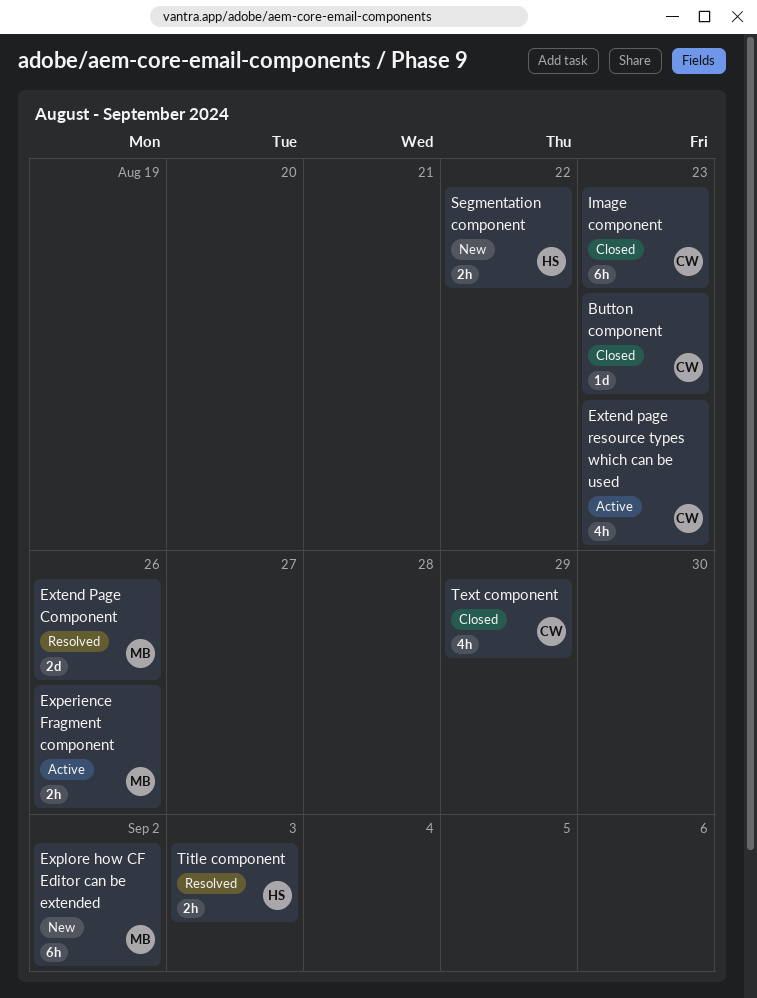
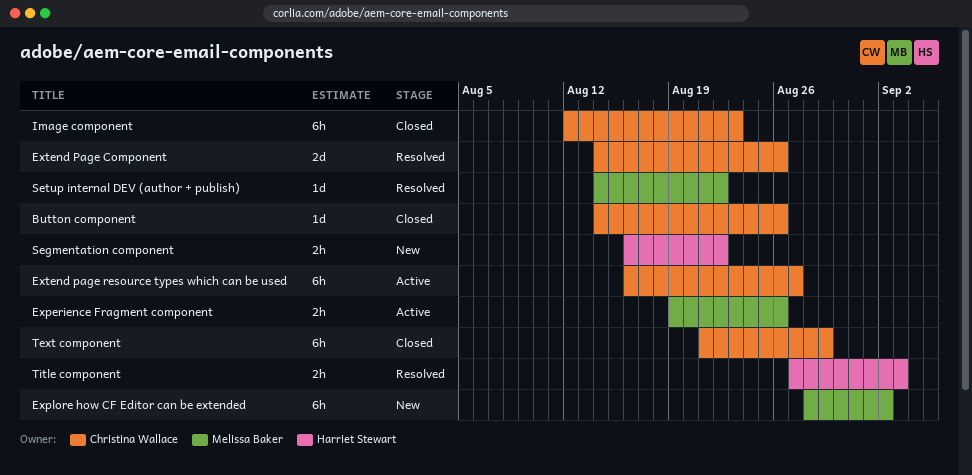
Button component, due: Aug 23 -> Aug 26
Extend Page Component, owner: Melissa Baker -> Christina Wallace
Extend page resource types which can be used, estimate: 4h -> 6h
Extend page resource types which can be used, due: Aug 23 -> Aug 27
Setup internal DEV (author + publish): none -> present
Text component, estimate: 4h -> 6h

